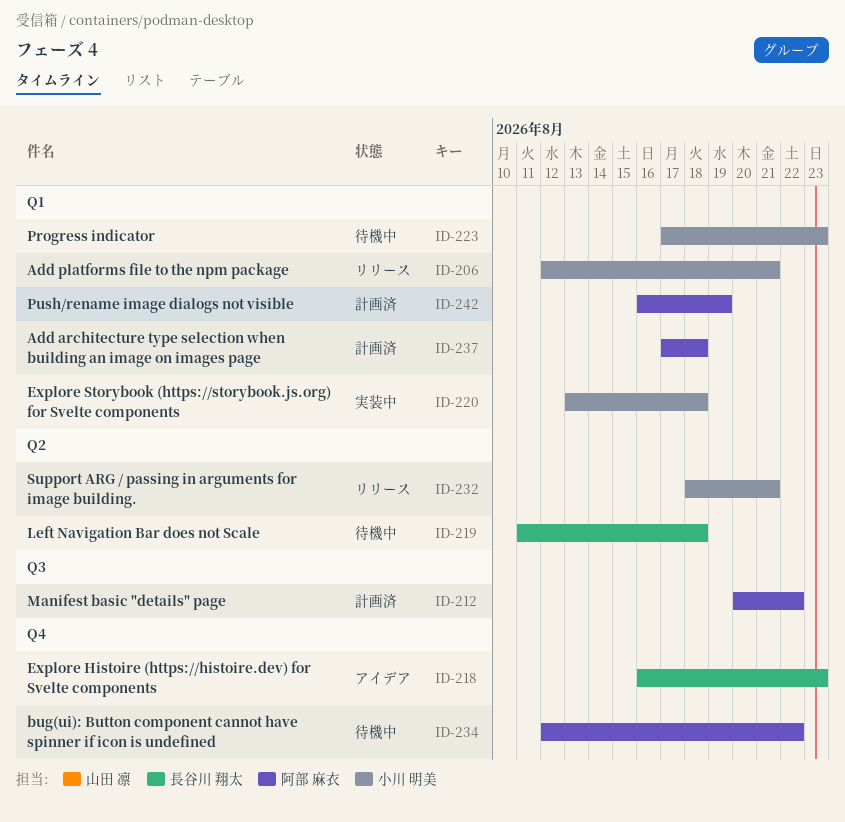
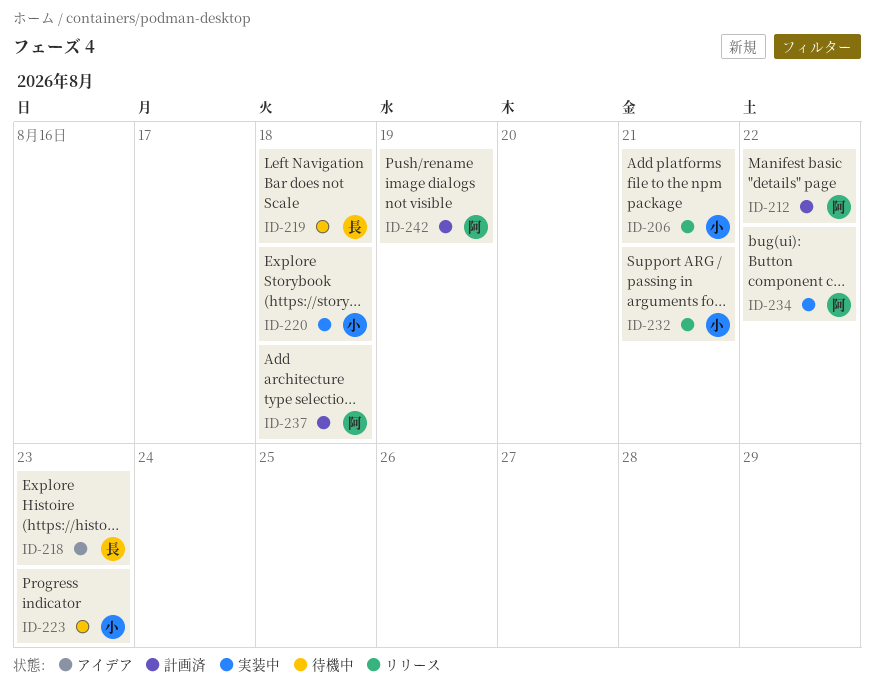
ID-234, status: 待機中 -> 実装中

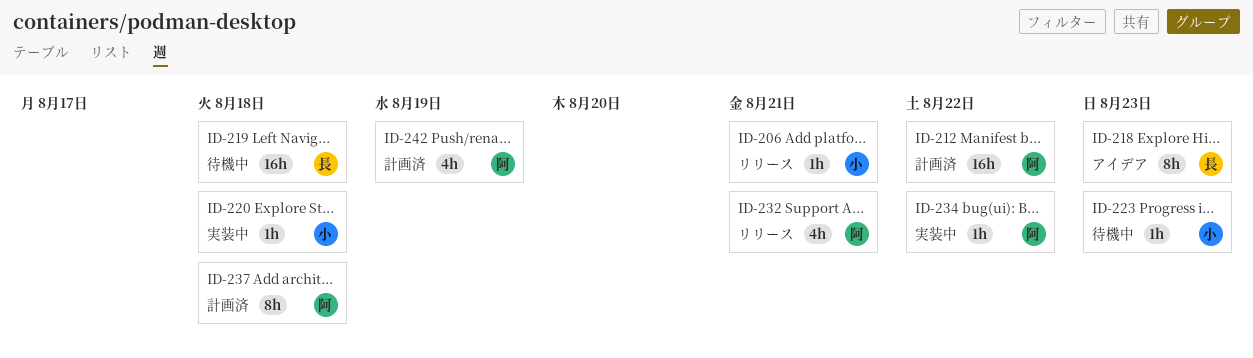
ID-232, owner: 小 -> 阿

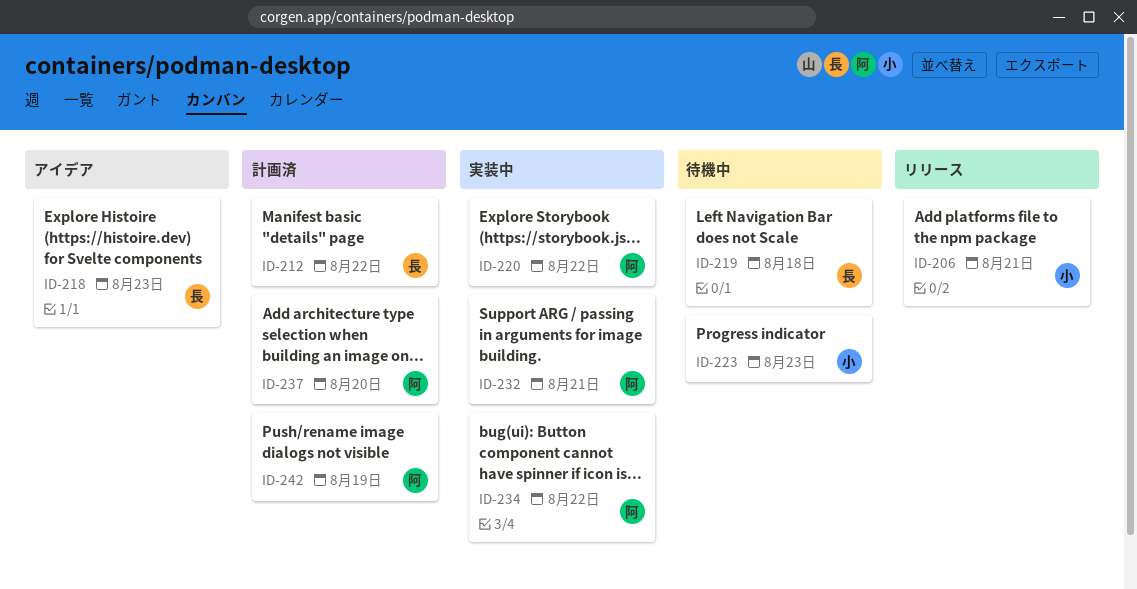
ID-212, owner: 阿 -> 長
ID-220, owner: 小 -> 阿
ID-220, due: Aug 18 -> Aug 22
ID-232, status: リリース -> 実装中
ID-237, due: Aug 18 -> Aug 20

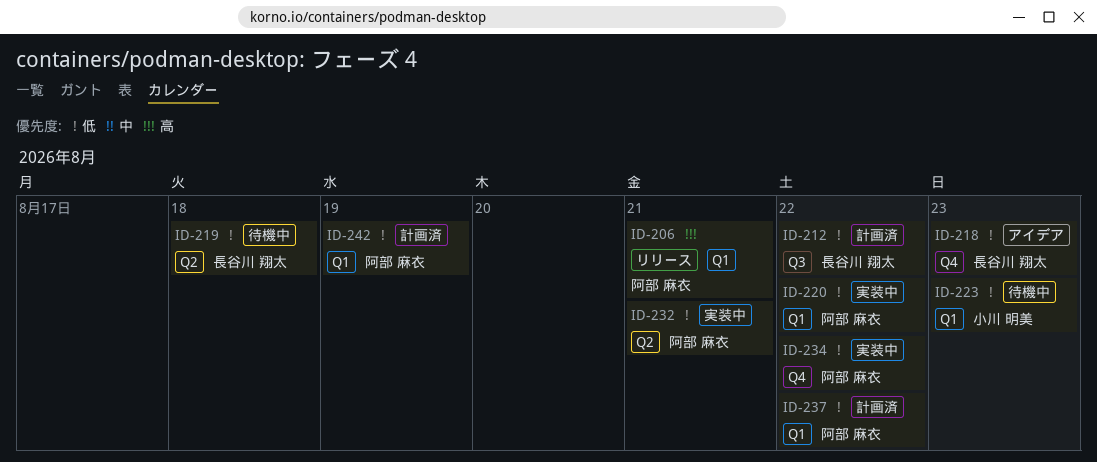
ID-206, owner: 小川 明美 -> 阿部 麻衣
ID-237, due: Aug 20 -> Aug 22

